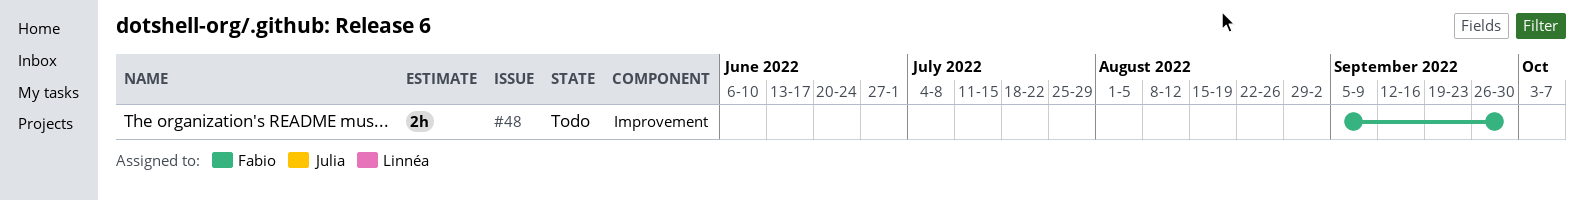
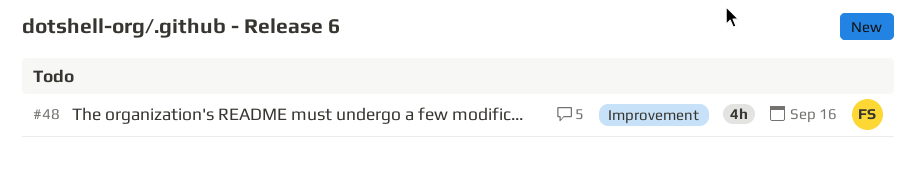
#48, estimate: 2h -> 4h
#48, due: Sep 30 -> Sep 16

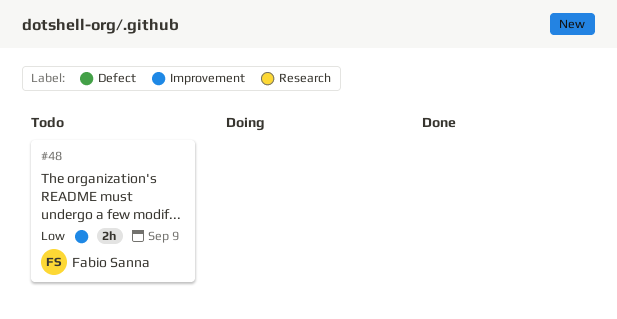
#48, estimate: 4h -> 2h
#48, due: Sep 16 -> Sep 9

